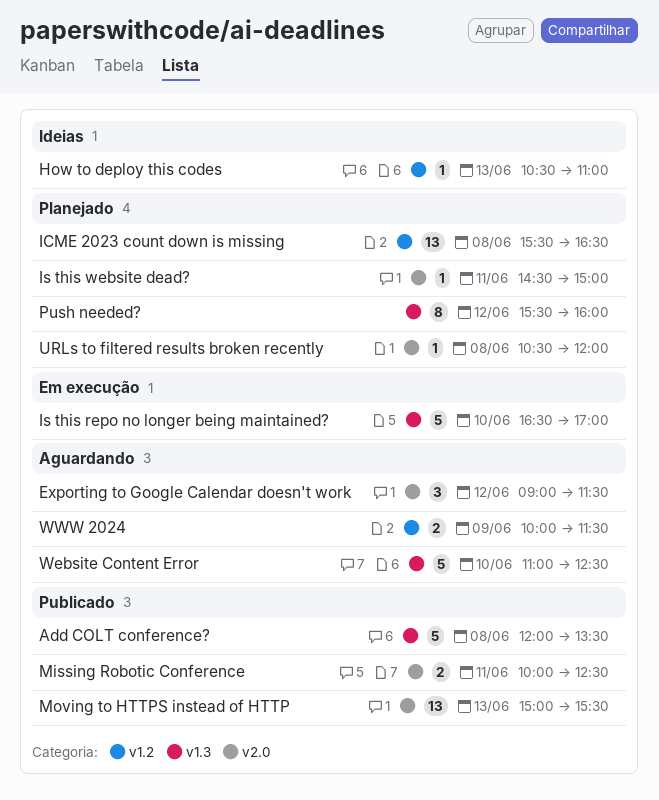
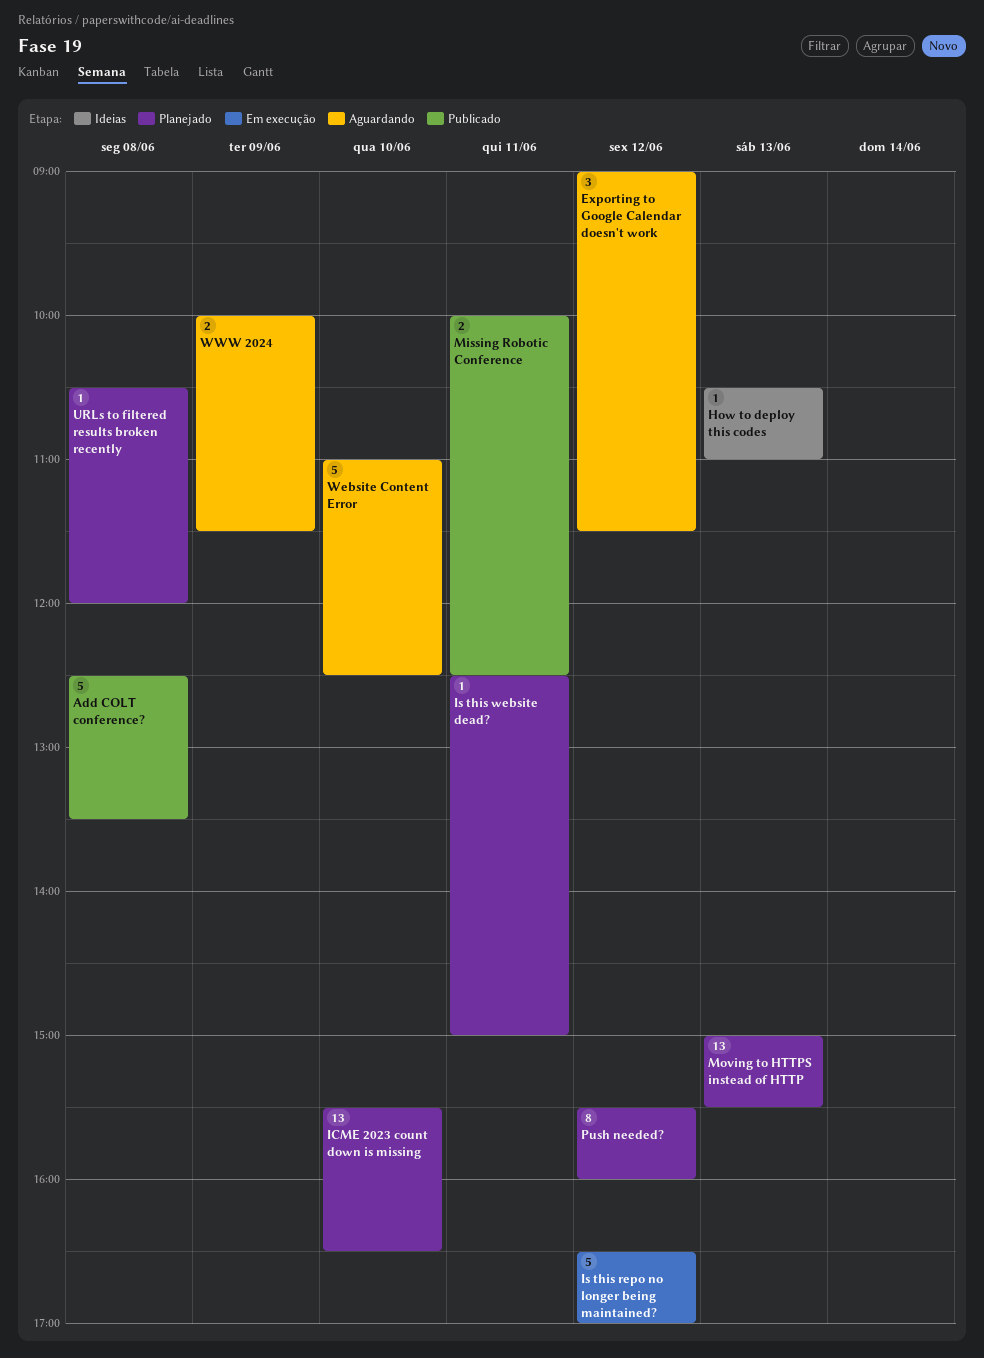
Add COLT conference?, begins: 12:00 -> 12:30
ICME 2023 count down is missing, day: Jun 8 -> Jun 10
Is this repo no longer being maintained?, day: Jun 10 -> Jun 12
Is this website dead?, begins: 14:30 -> 12:30
Moving to HTTPS instead of HTTP, status: Publicado -> Planejado

